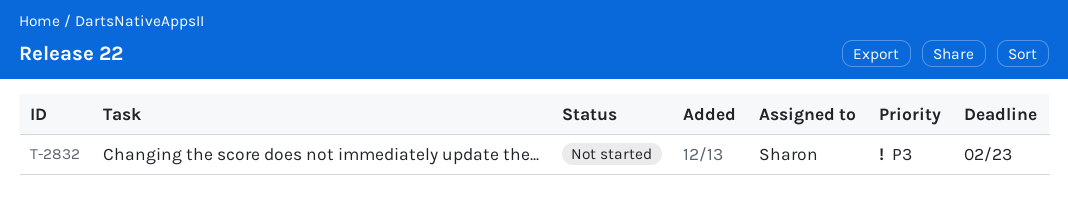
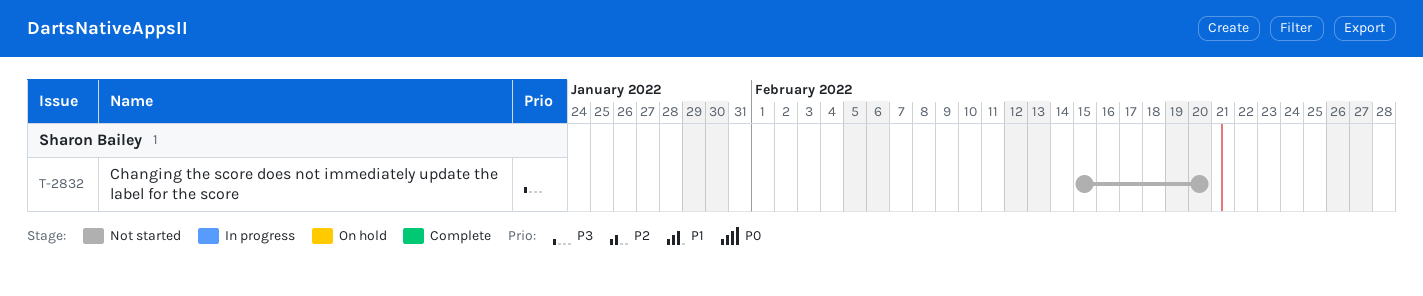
T-2832, due: Feb 23 -> Feb 20

